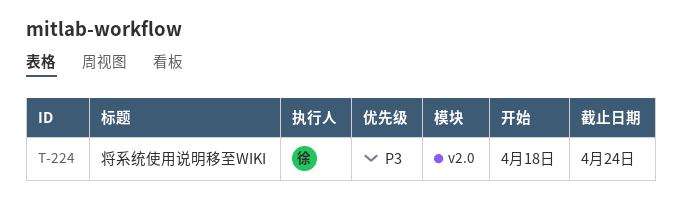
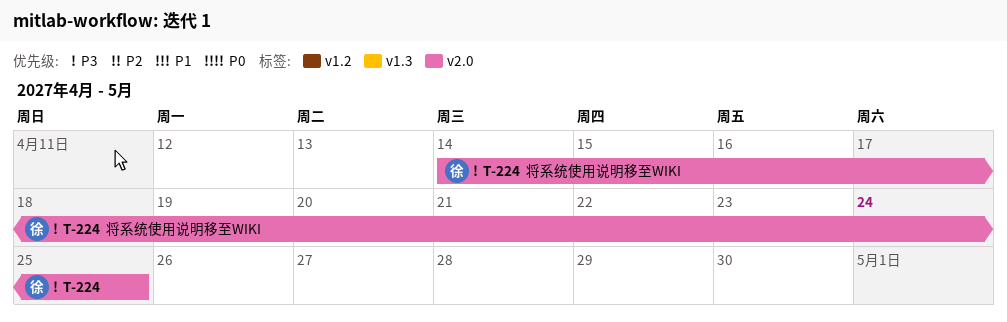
T-224, start: Apr 18 -> Apr 14
T-224, due: Apr 24 -> Apr 25

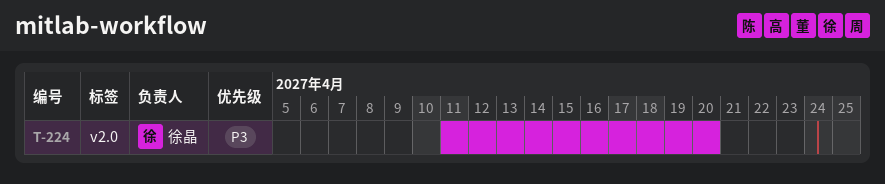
T-224, start: Apr 14 -> Apr 11
T-224, due: Apr 25 -> Apr 20

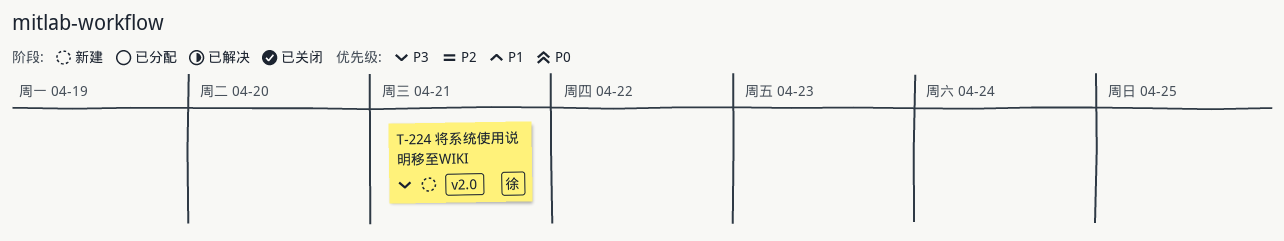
T-224, due: Apr 20 -> Apr 21

